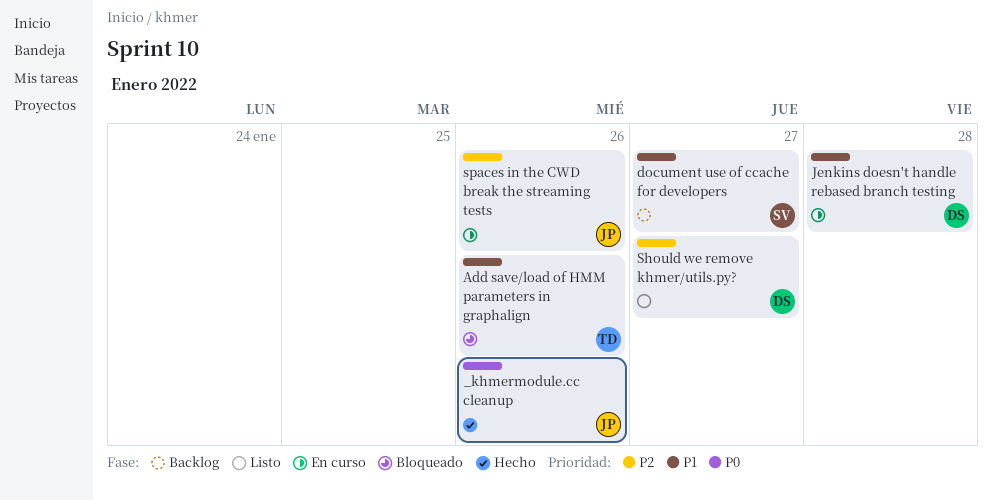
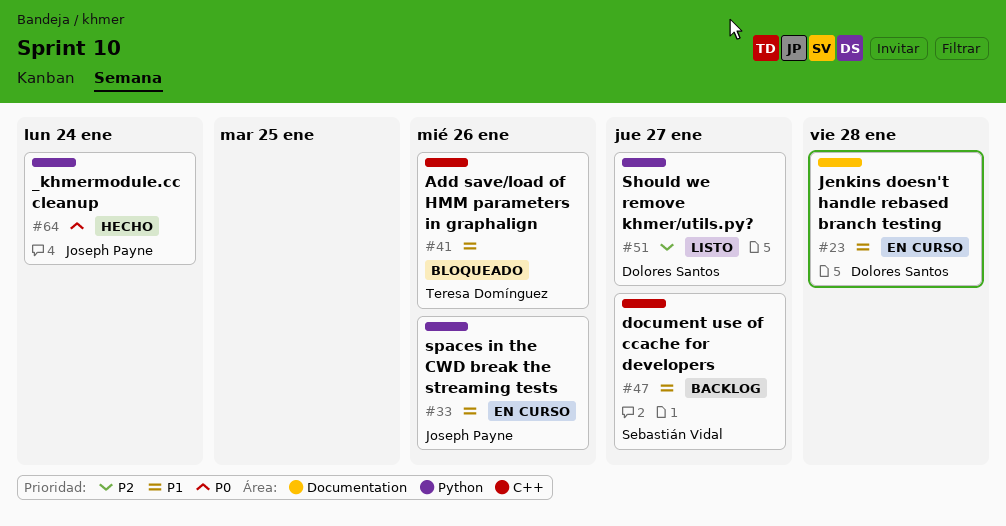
_khmermodule.cc cleanup, due: Jan 26 -> Jan 24
spaces in the CWD break the streaming tests, priority: P2 -> P1

